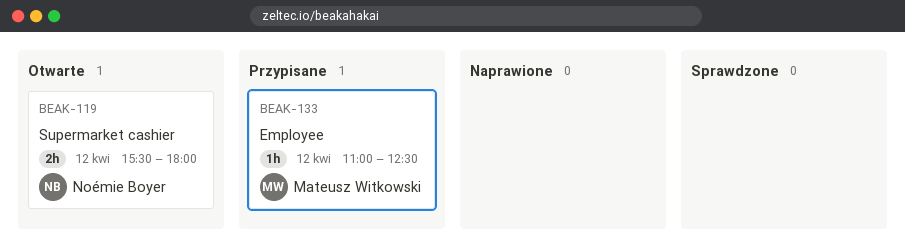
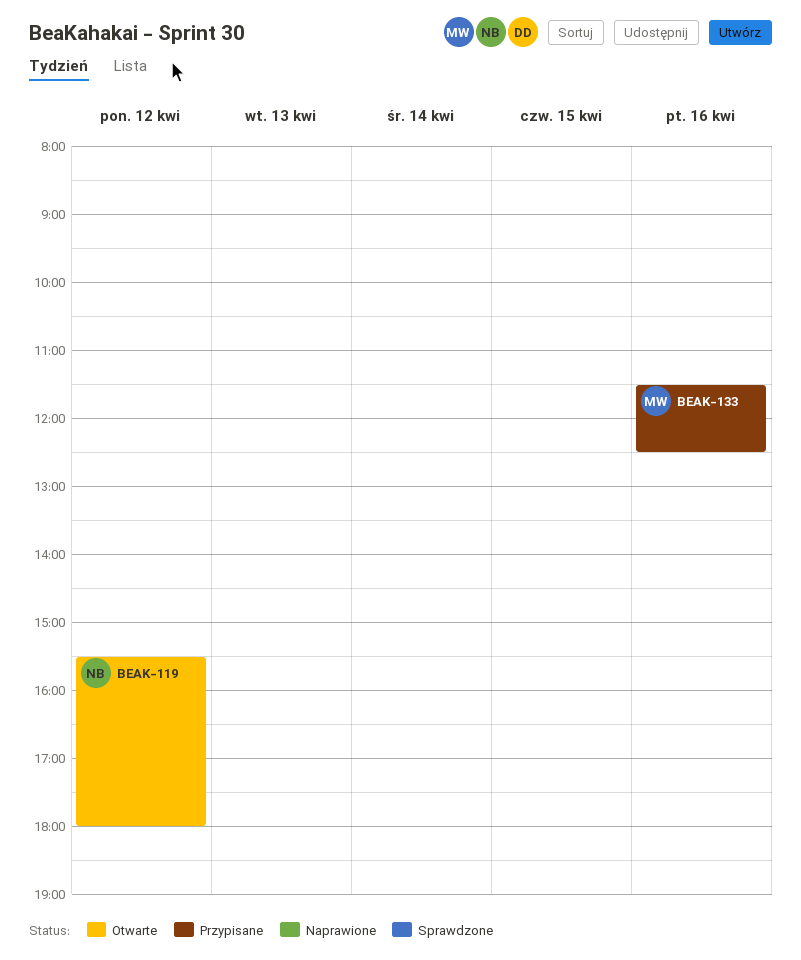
BEAK-133, day: Apr 12 -> Apr 16
BEAK-133, begins: 11:00 -> 11:30

